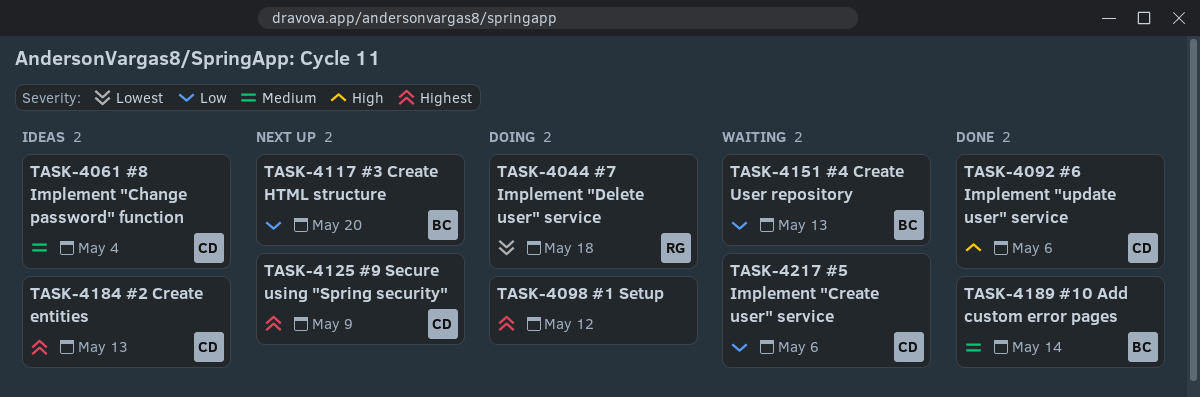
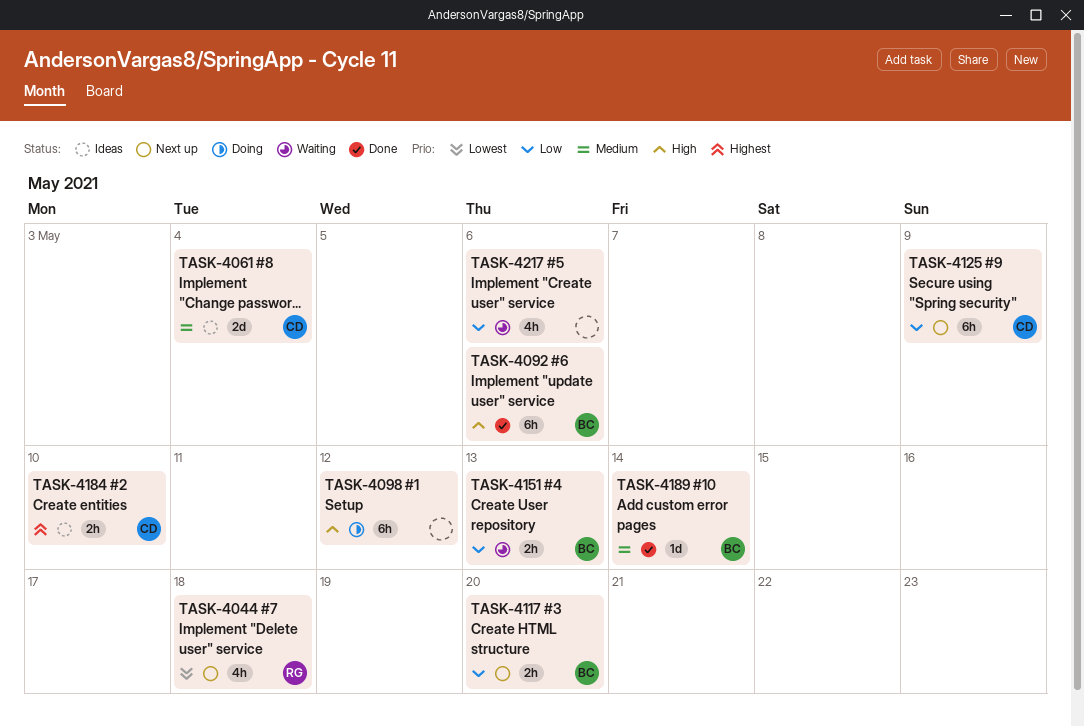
TASK-4044, status: Doing -> Next up
TASK-4092, owner: CD -> BC
TASK-4098, priority: Highest -> High
TASK-4125, priority: Highest -> Low
TASK-4184, due: May 13 -> May 10
TASK-4217, owner: CD -> none

